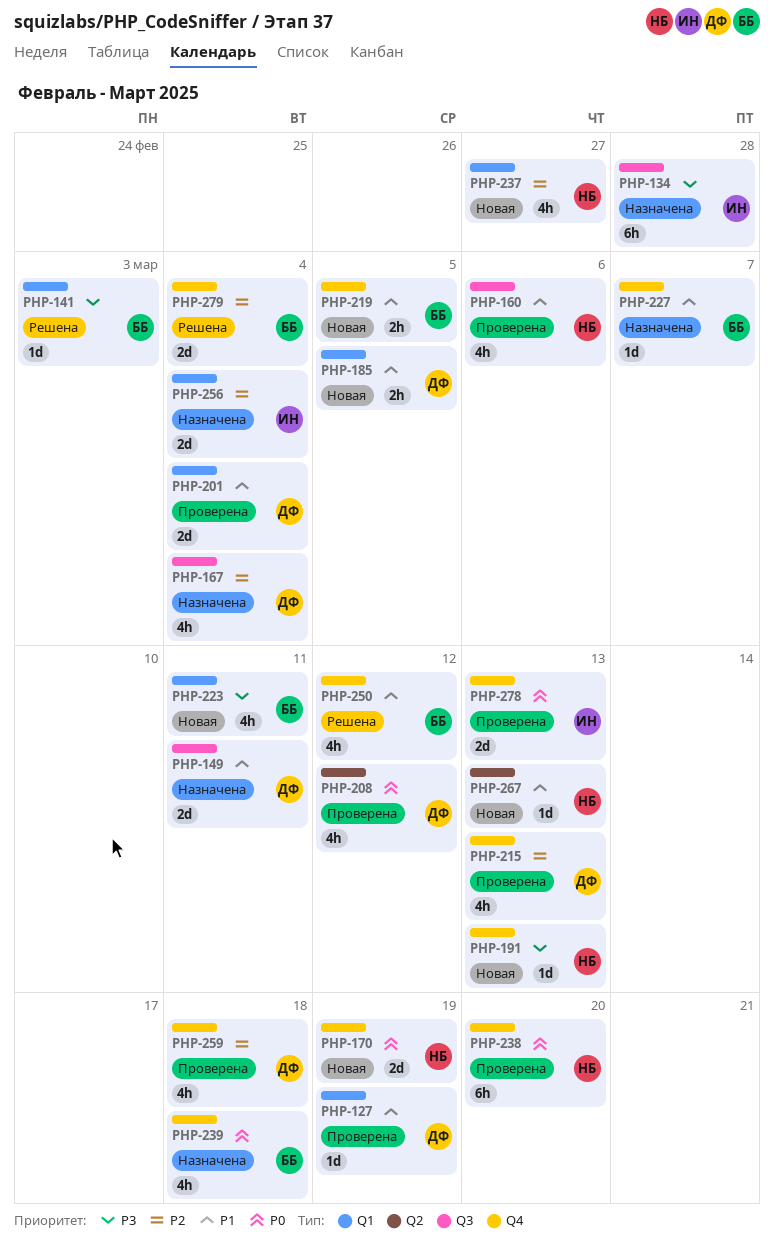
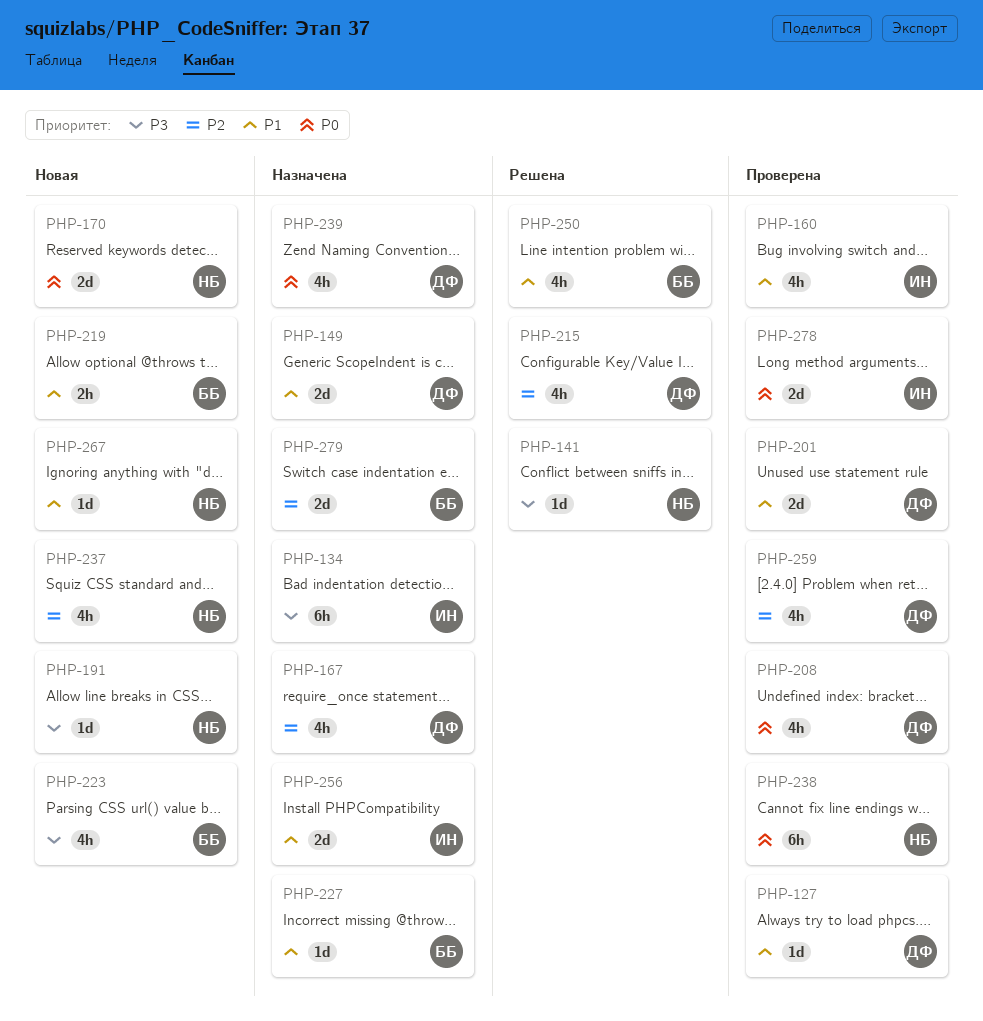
PHP-141, owner: ББ -> НБ
PHP-160, owner: НБ -> ИН
PHP-185: present -> none
PHP-215, status: Проверена -> Решена
PHP-239, owner: ББ -> ДФ
PHP-256, priority: P2 -> P1
PHP-279, status: Решена -> Назначена

